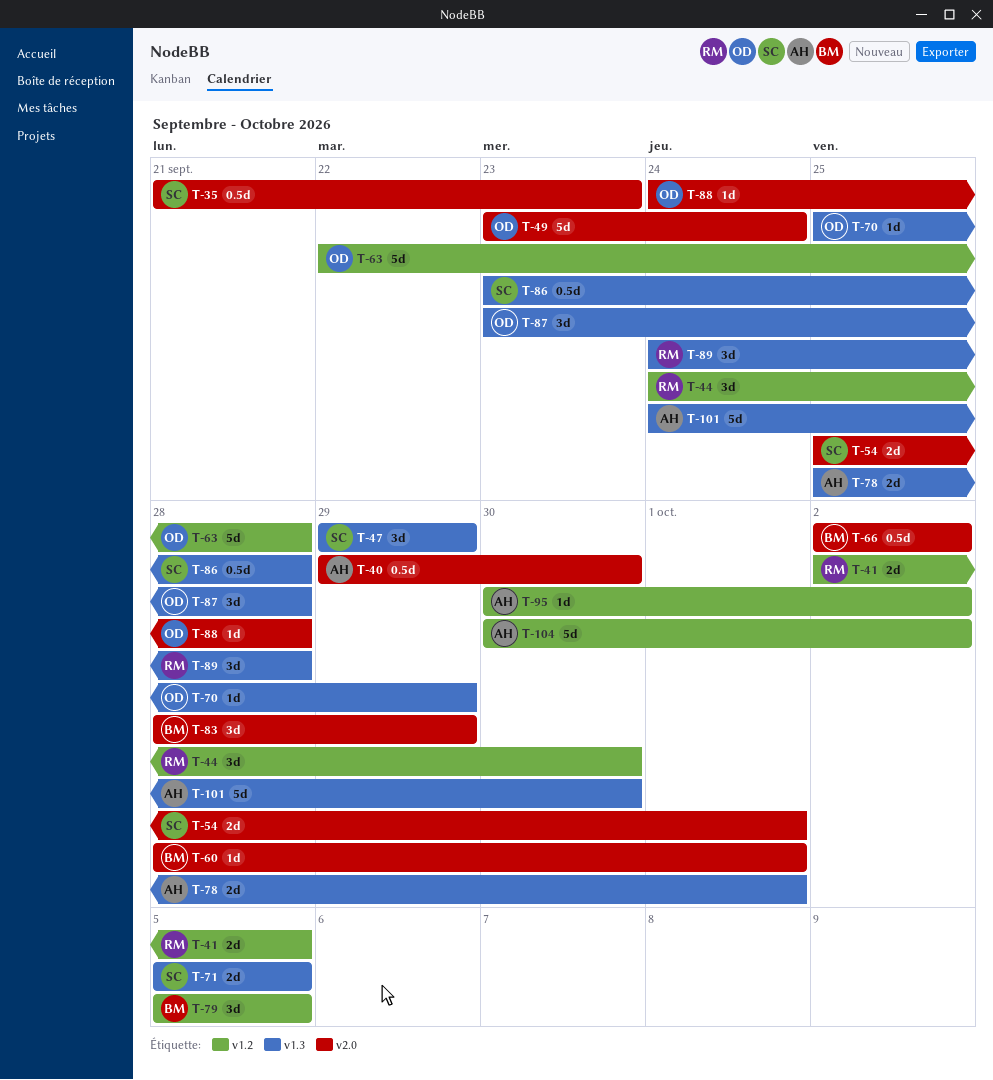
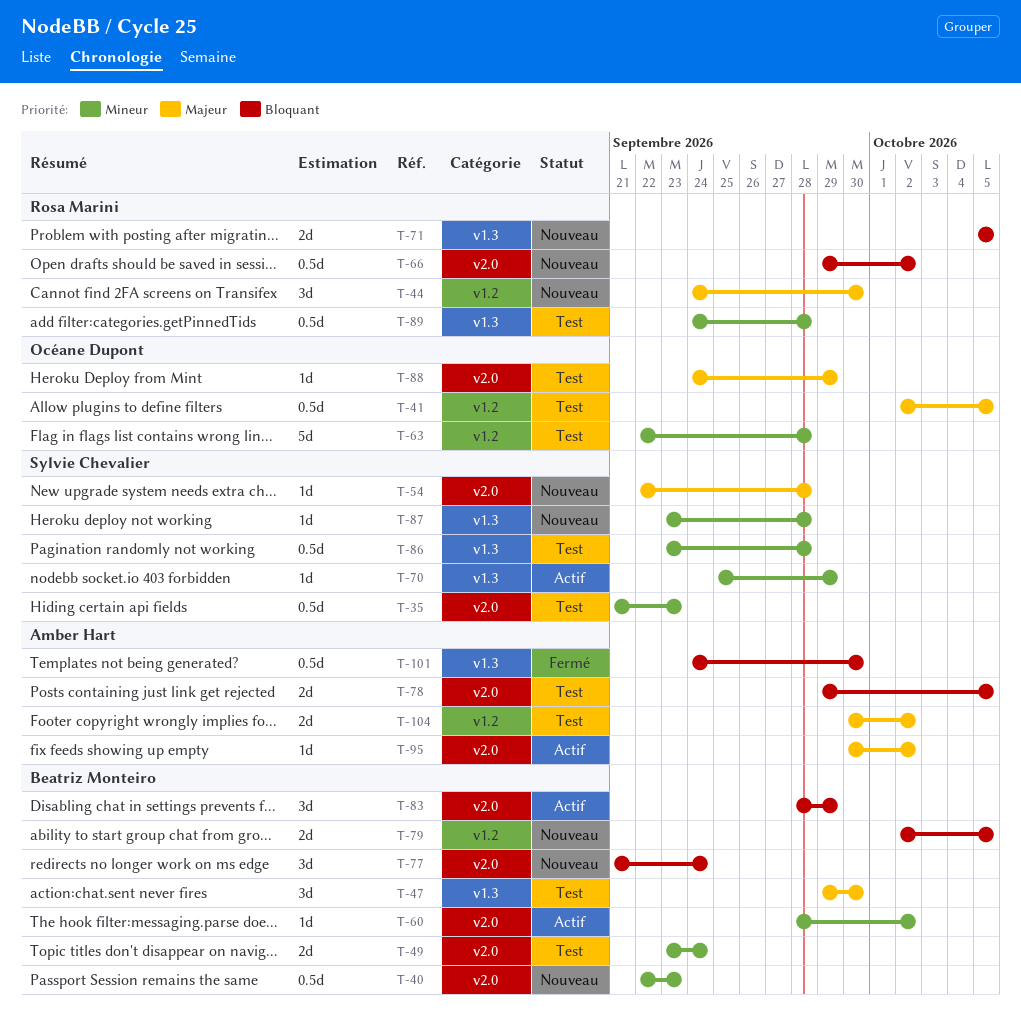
T-40, owner: Amber Hart -> Beatriz Monteiro
T-40, start: Sep 29 -> Sep 22
T-40, due: Sep 30 -> Sep 23
T-41, owner: Rosa Marini -> Océane Dupont
T-41, estimate: 2d -> 0.5d
T-47, owner: Sylvie Chevalier -> Beatriz Monteiro
T-47, due: Sep 29 -> Sep 30
T-49, owner: Océane Dupont -> Beatriz Monteiro
T-49, estimate: 5d -> 2d
T-54, estimate: 2d -> 1d
T-54, start: Sep 25 -> Sep 22
T-54, due: Oct 1 -> Sep 28
T-60, due: Oct 1 -> Oct 2
T-66, owner: Beatriz Monteiro -> Rosa Marini
T-66, start: Oct 2 -> Sep 29
T-70, owner: Océane Dupont -> Sylvie Chevalier
T-71, owner: Sylvie Chevalier -> Rosa Marini
T-77: none -> present
T-78, label: v1.3 -> v2.0
T-78, start: Sep 25 -> Sep 29
T-78, due: Oct 1 -> Oct 5
T-79, estimate: 3d -> 2d
T-79, start: Oct 5 -> Oct 2
T-87, owner: Océane Dupont -> Sylvie Chevalier
T-87, estimate: 3d -> 1d
T-88, due: Sep 28 -> Sep 29
T-89, estimate: 3d -> 0.5d
T-95, label: v1.2 -> v2.0
T-101, estimate: 5d -> 0.5d
T-104, estimate: 5d -> 2d

